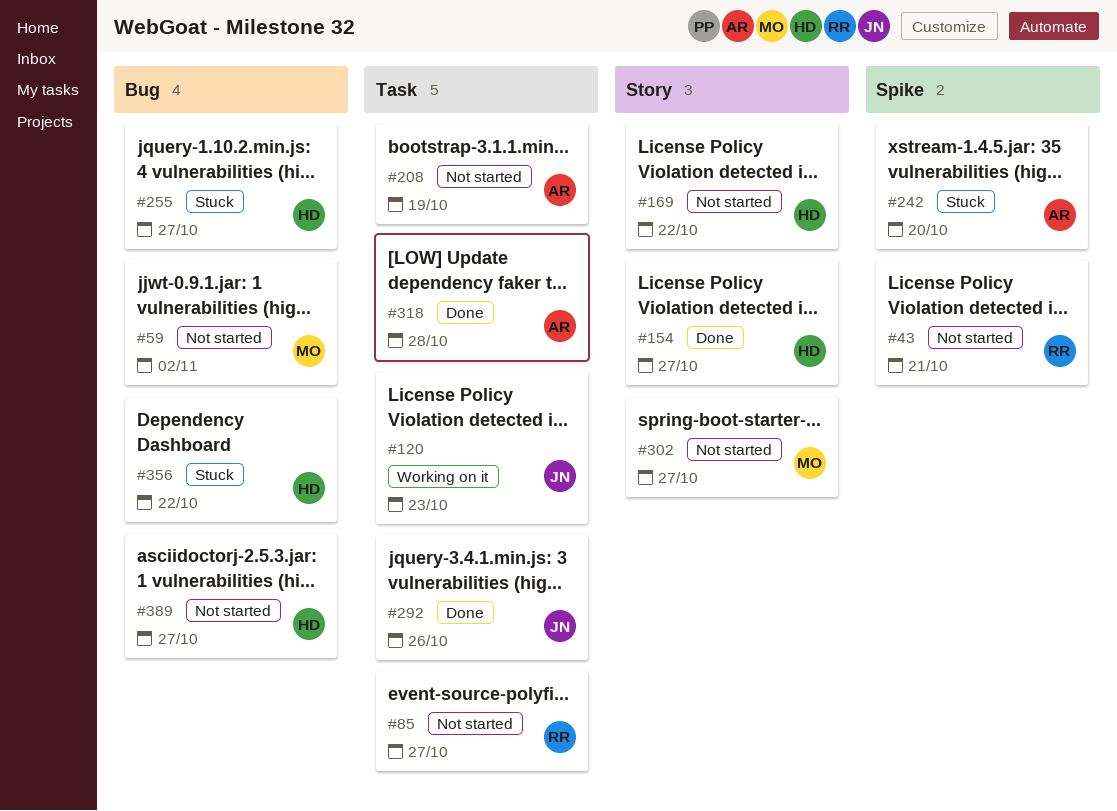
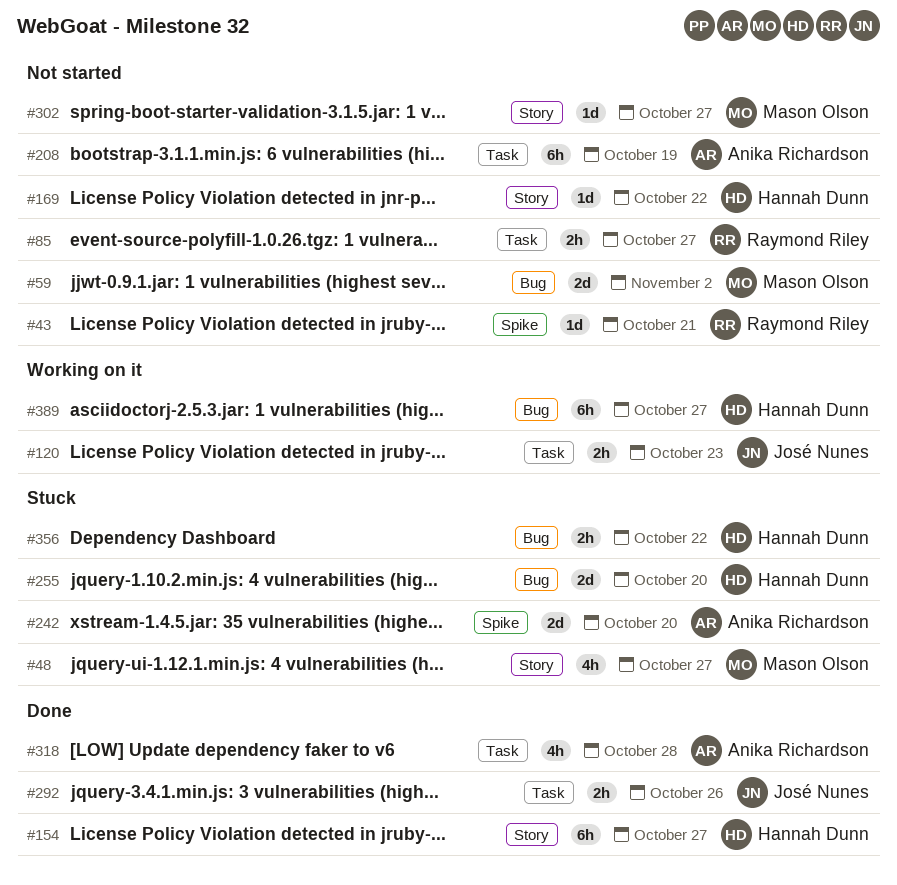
#48: none -> present
#255, due: Oct 27 -> Oct 20
#389, status: Not started -> Working on it

